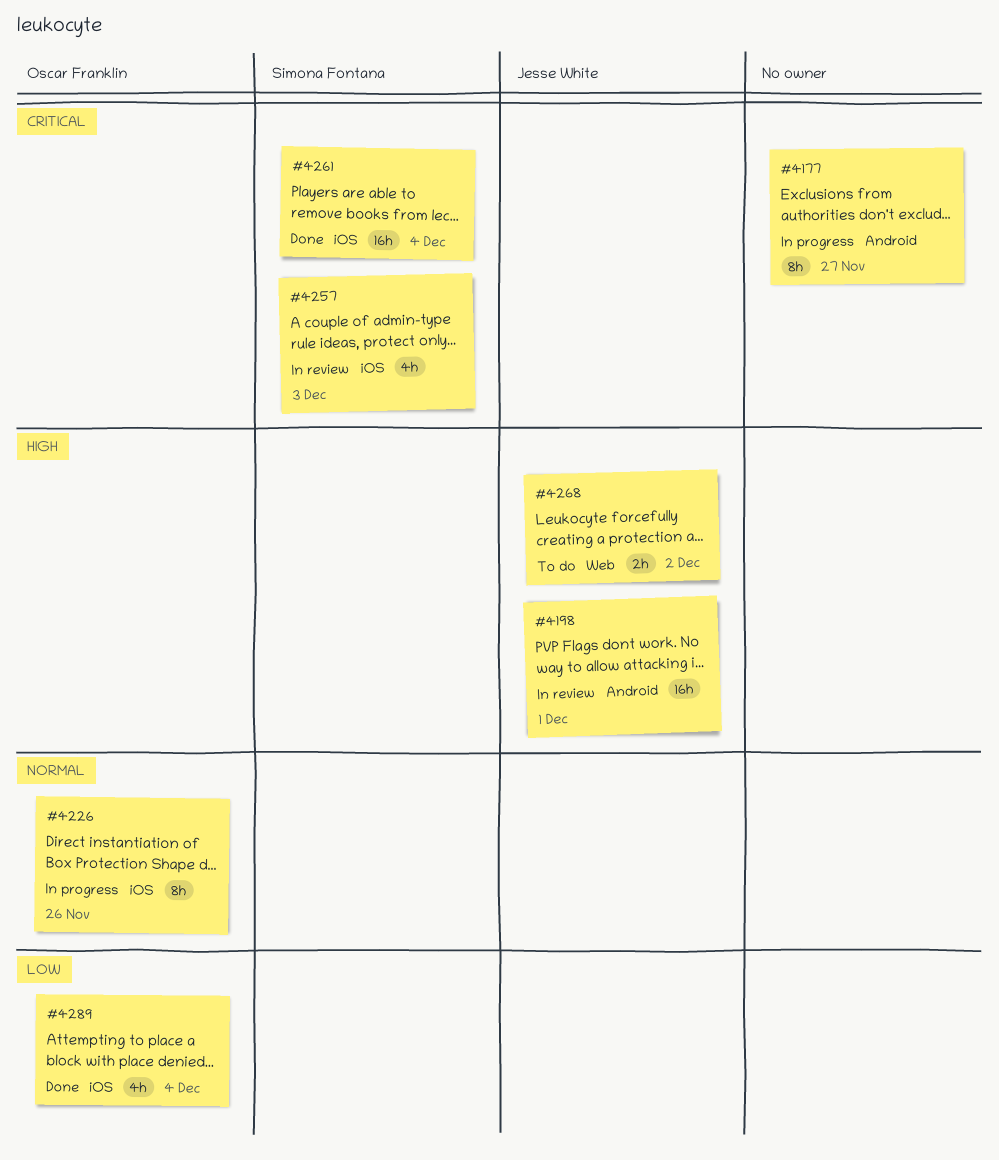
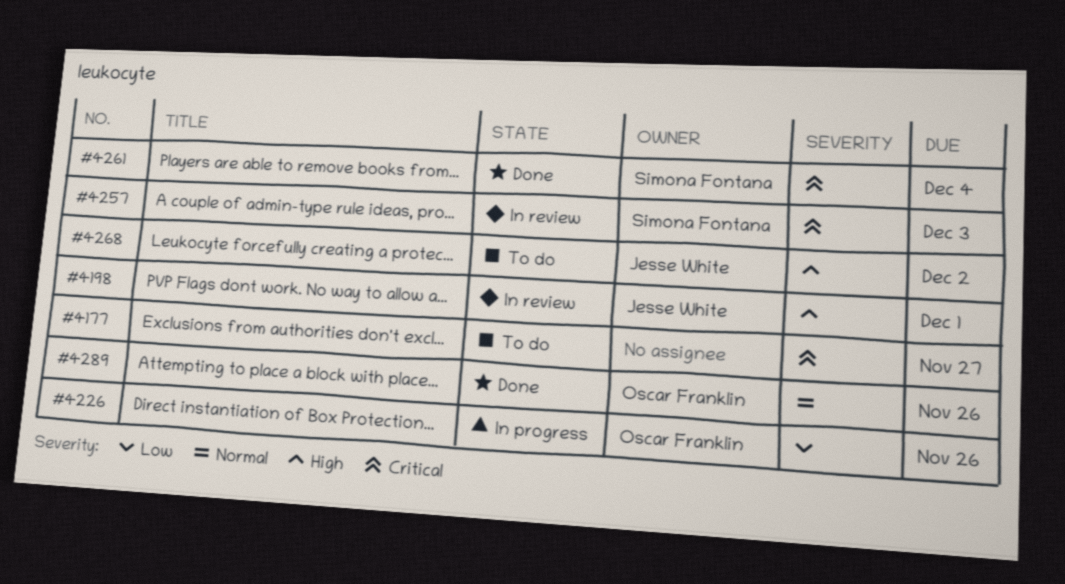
#4177, status: In progress -> To do
#4226, priority: Normal -> Low
#4289, priority: Low -> Normal
#4289, due: Dec 4 -> Nov 26

